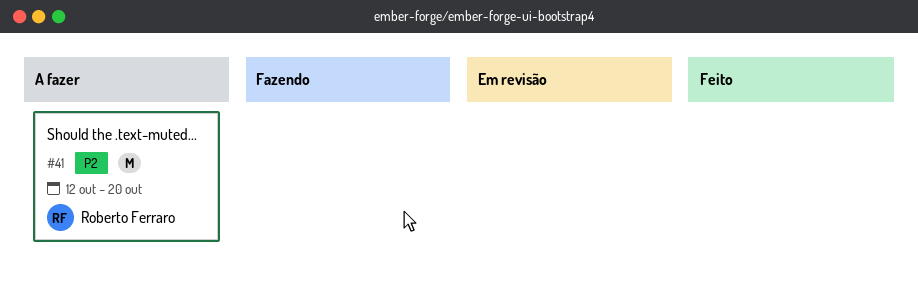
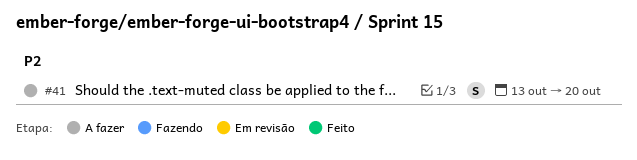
#41, estimate: M -> S
#41, start: Oct 12 -> Oct 13

